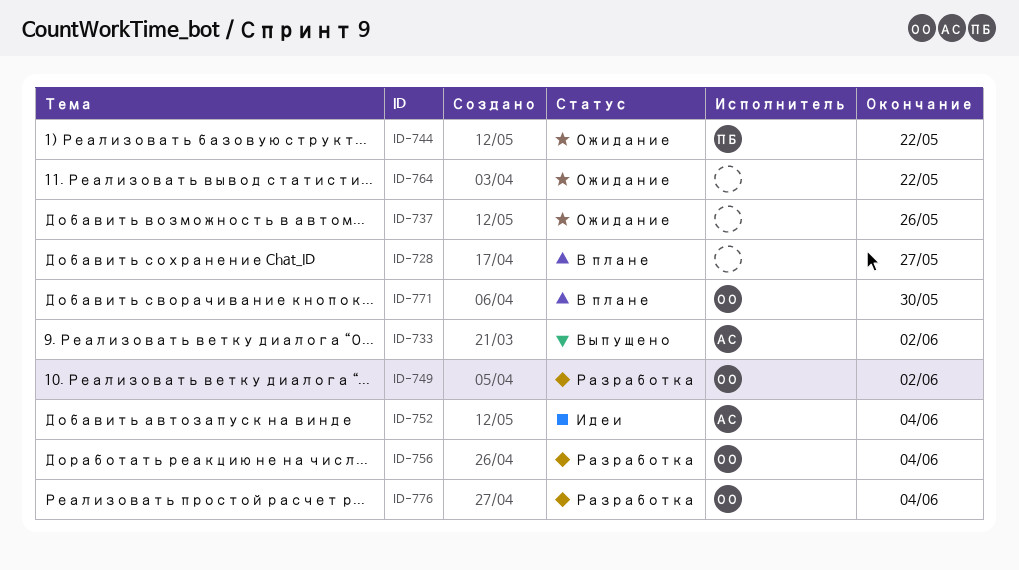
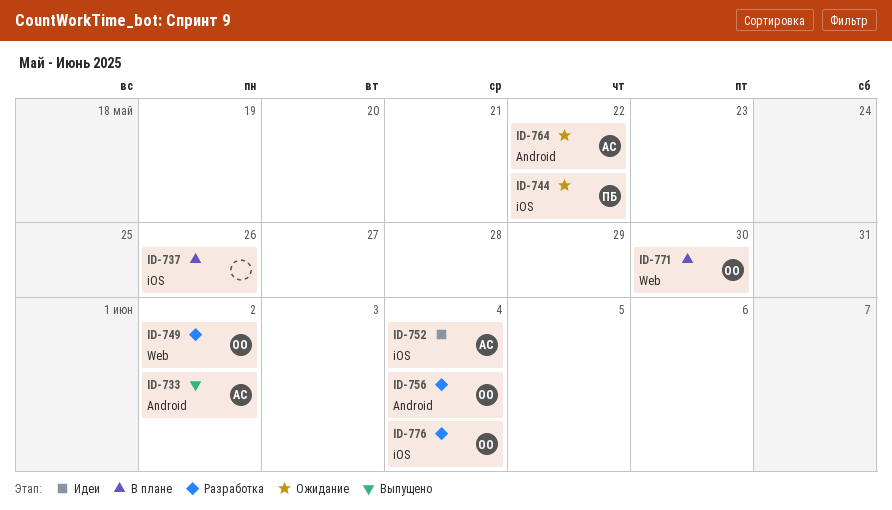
ID-728: present -> none
ID-737, status: Ожидание -> В плане
ID-764, owner: none -> АС

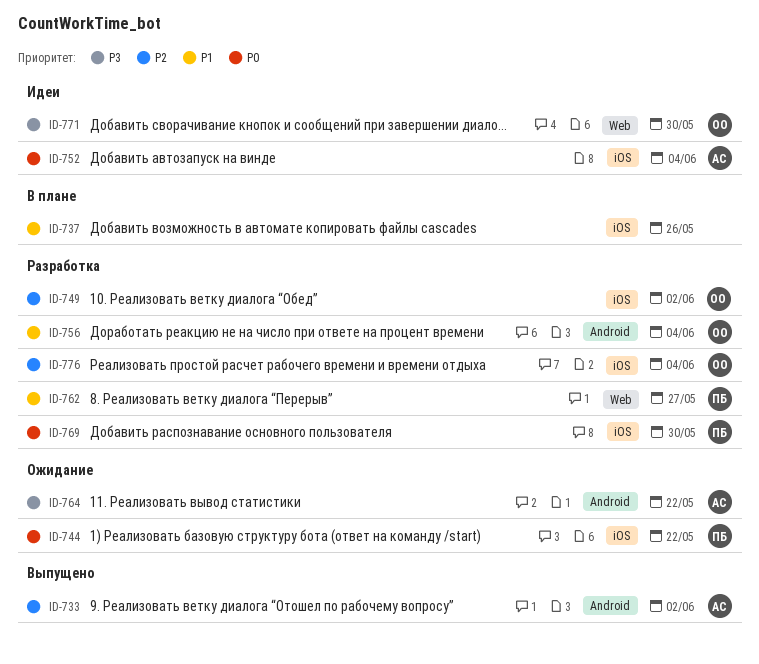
ID-749, label: Web -> iOS
ID-762: none -> present
ID-769: none -> present
ID-771, status: В плане -> Идеи

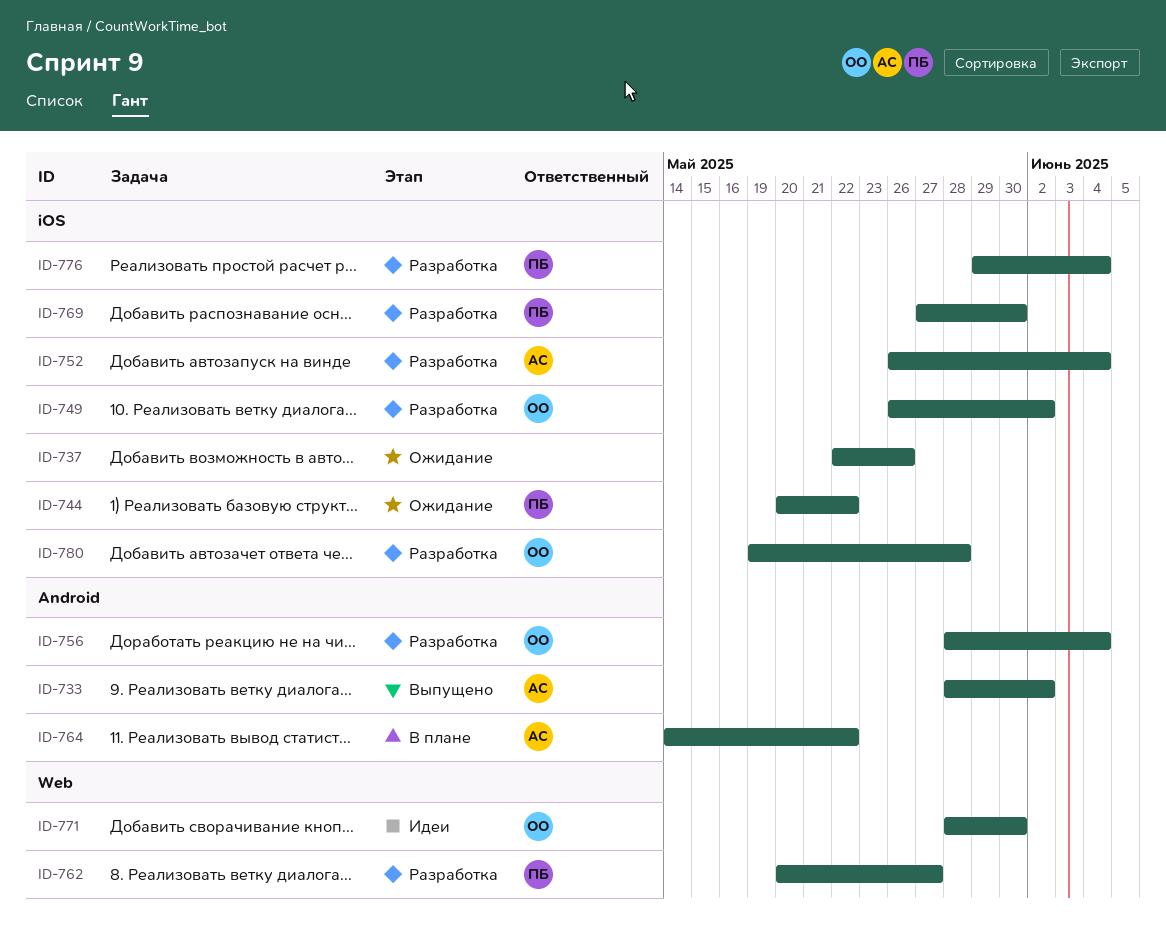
ID-737, status: В плане -> Ожидание
ID-752, status: Идеи -> Разработка
ID-764, status: Ожидание -> В плане
ID-776, owner: ОО -> ПБ
ID-780: none -> present

